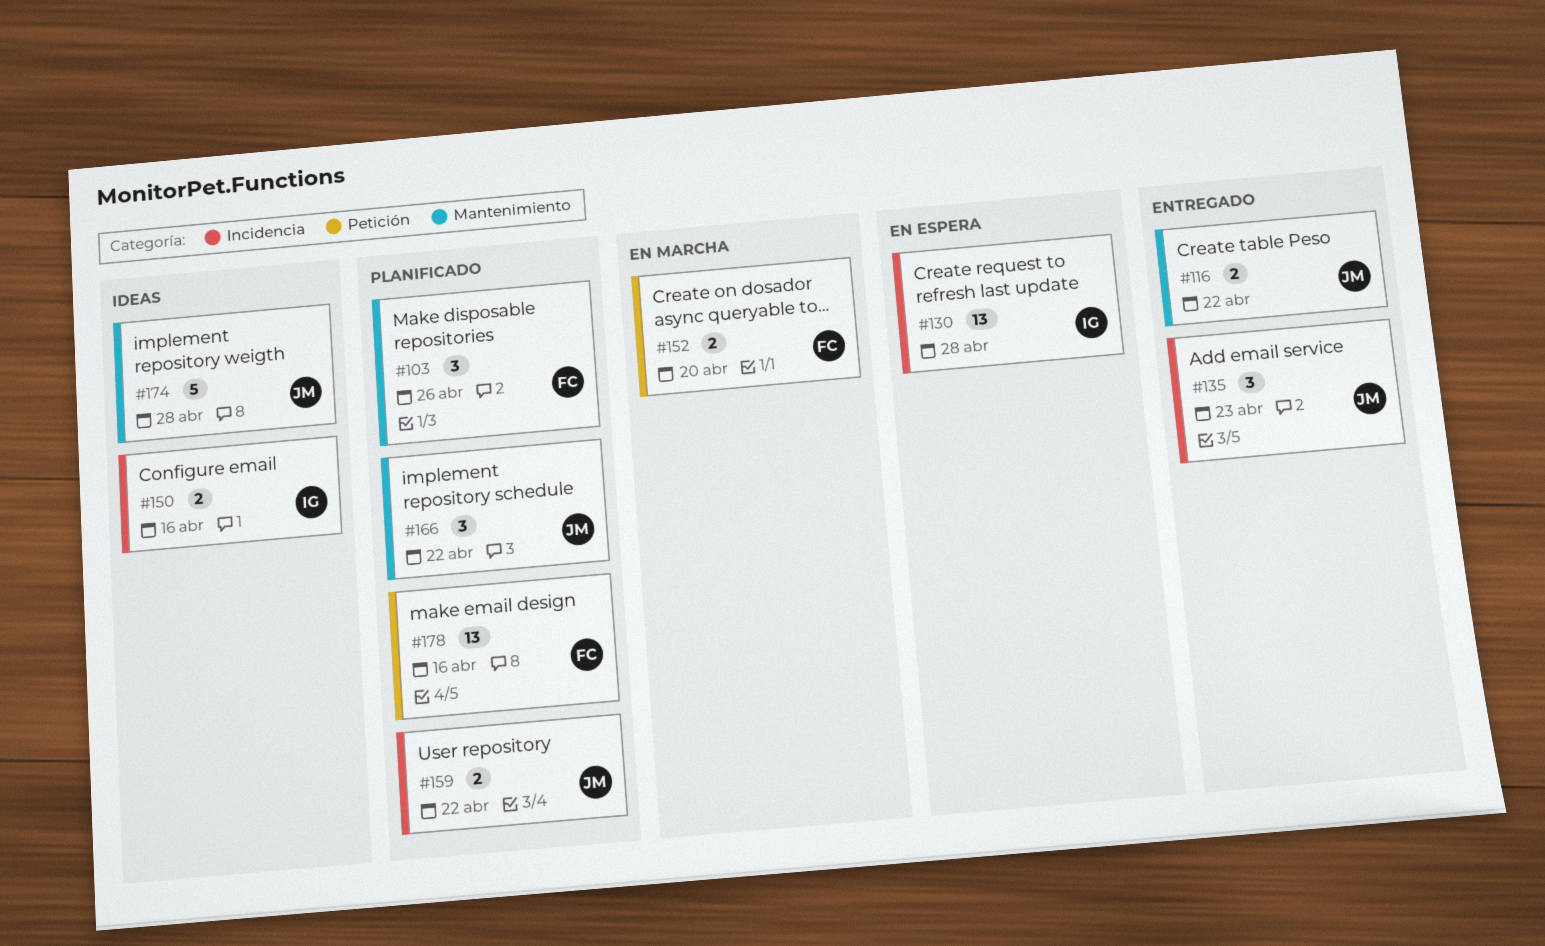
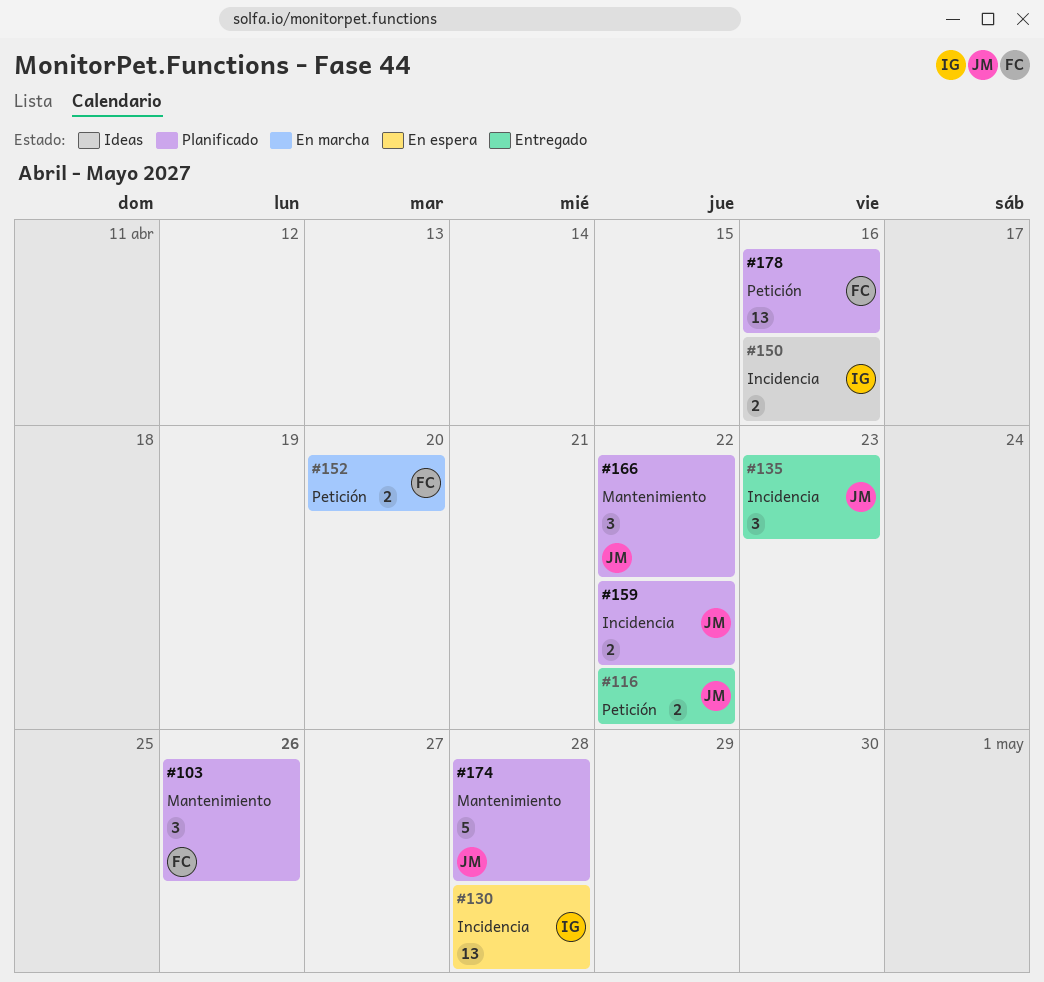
#116, label: Mantenimiento -> Petición
#174, status: Ideas -> Planificado

